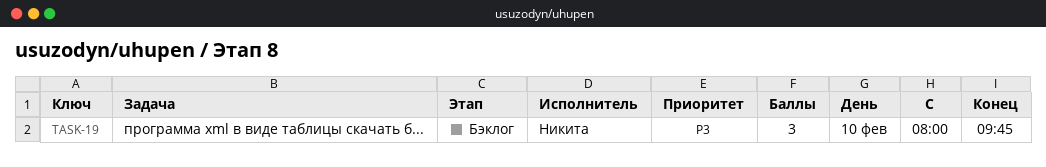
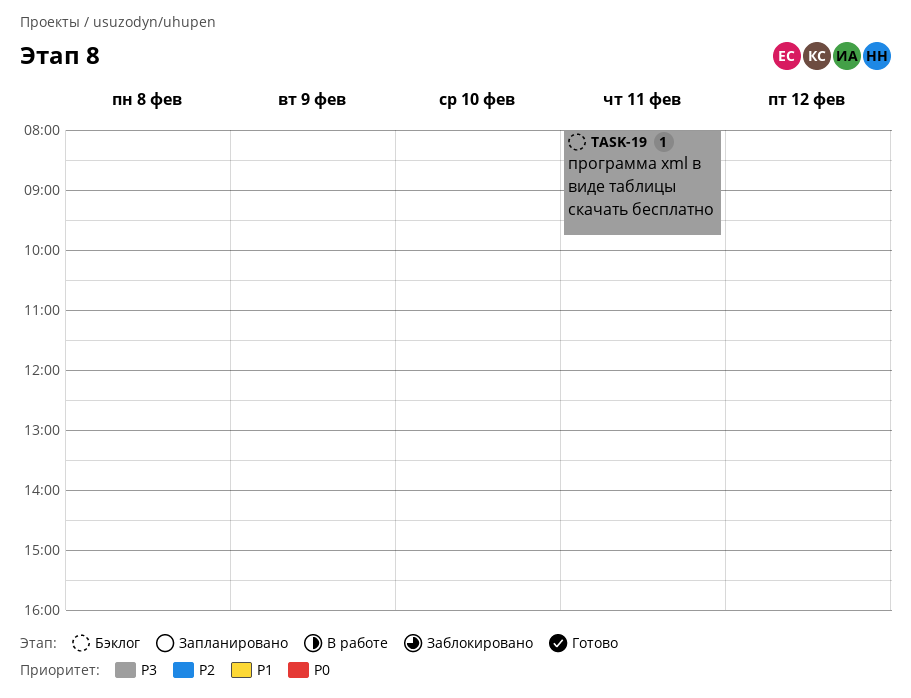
TASK-19, estimate: 3 -> 1
TASK-19, day: Feb 10 -> Feb 11

